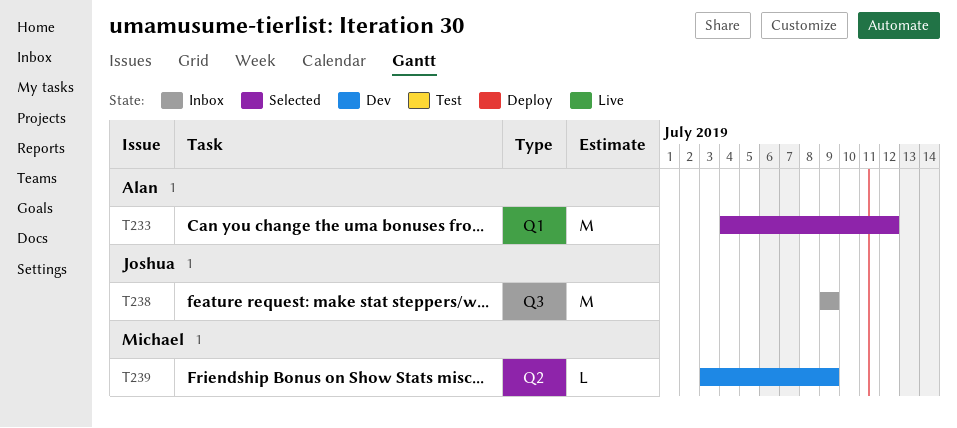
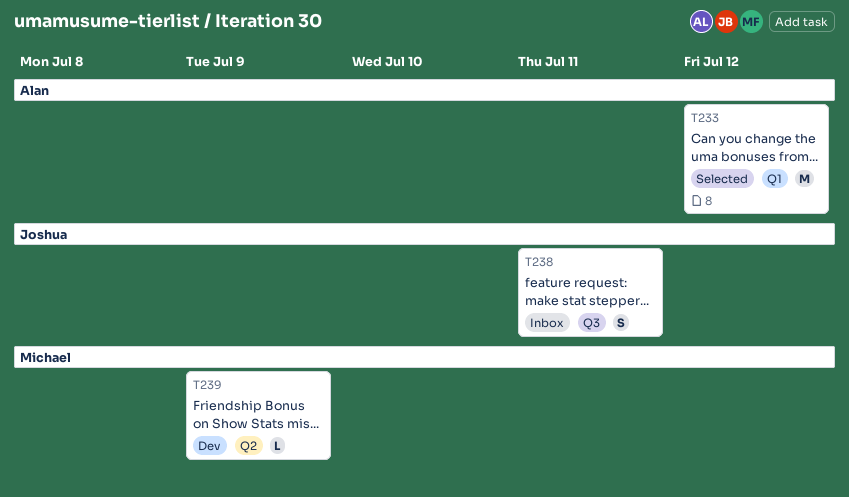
T238, estimate: M -> S
T238, due: Jul 9 -> Jul 11

